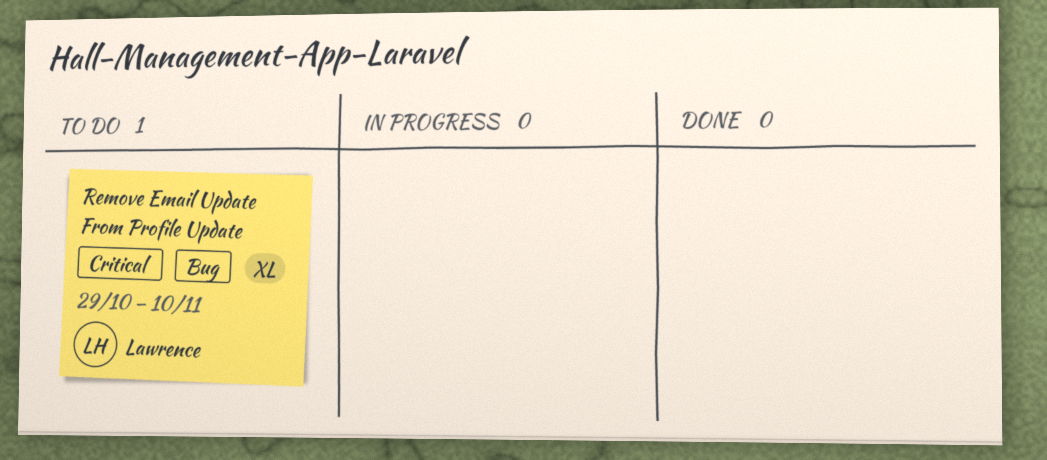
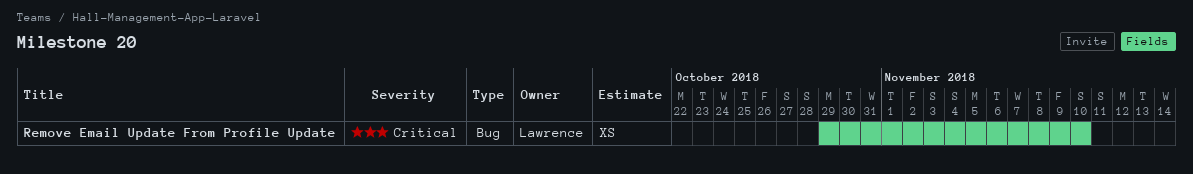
Remove Email Update From Profile Update, estimate: XL -> XS

